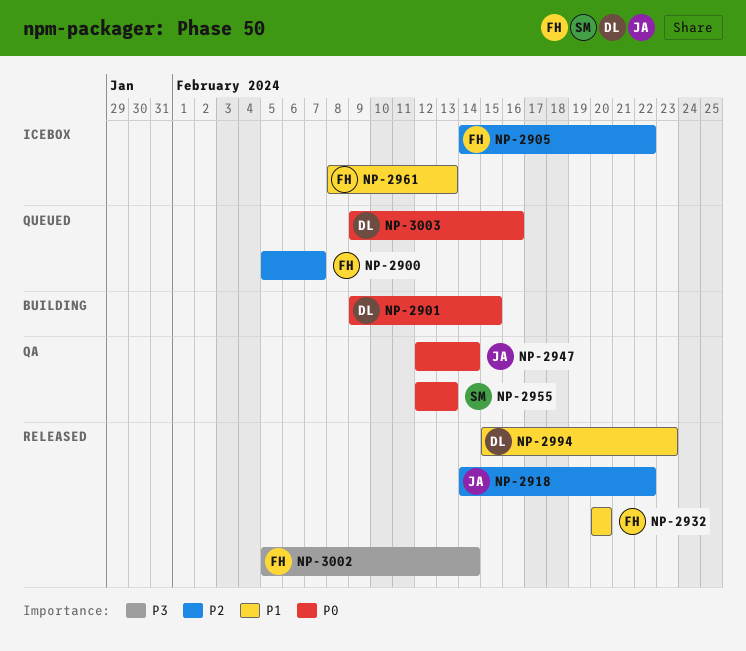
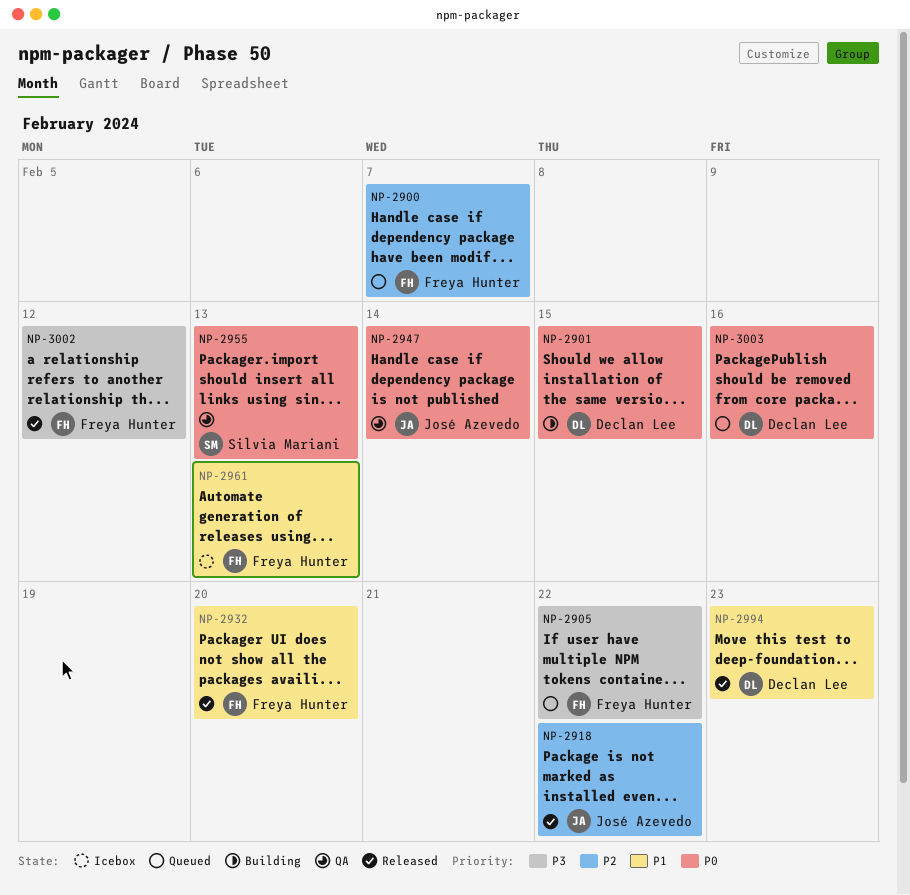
NP-2905, status: Icebox -> Queued
NP-2905, priority: P2 -> P3
NP-3002, due: Feb 14 -> Feb 12

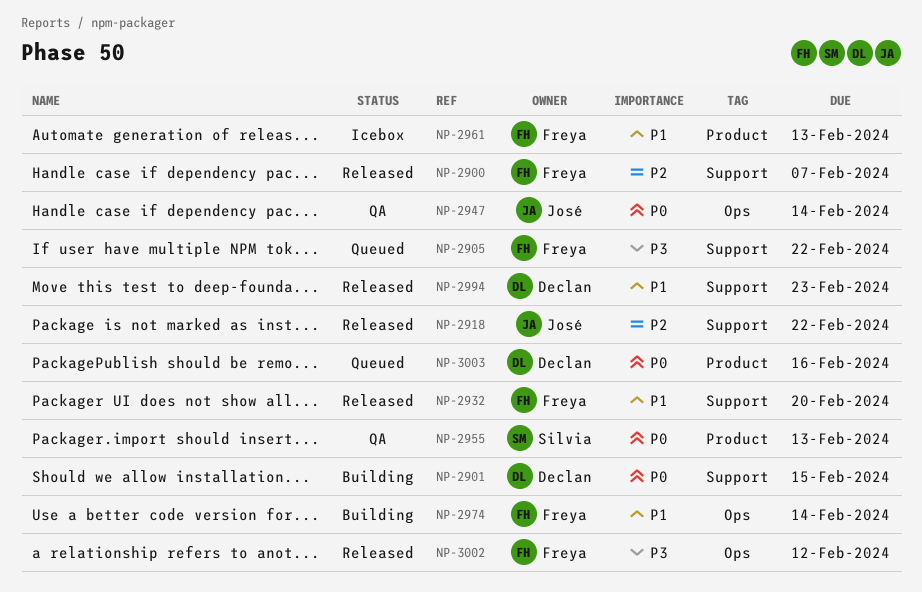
NP-2900, status: Queued -> Released
NP-2974: none -> present

